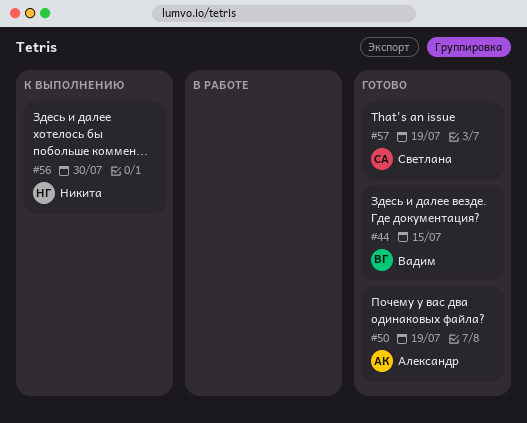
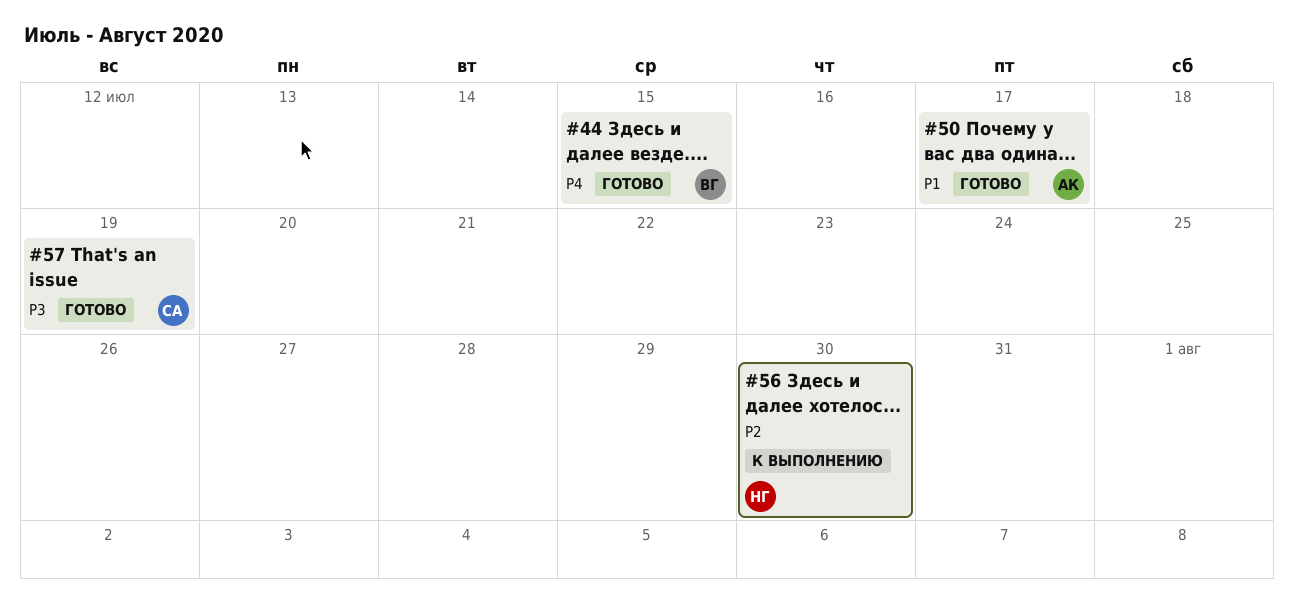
#50, due: Jul 19 -> Jul 17

